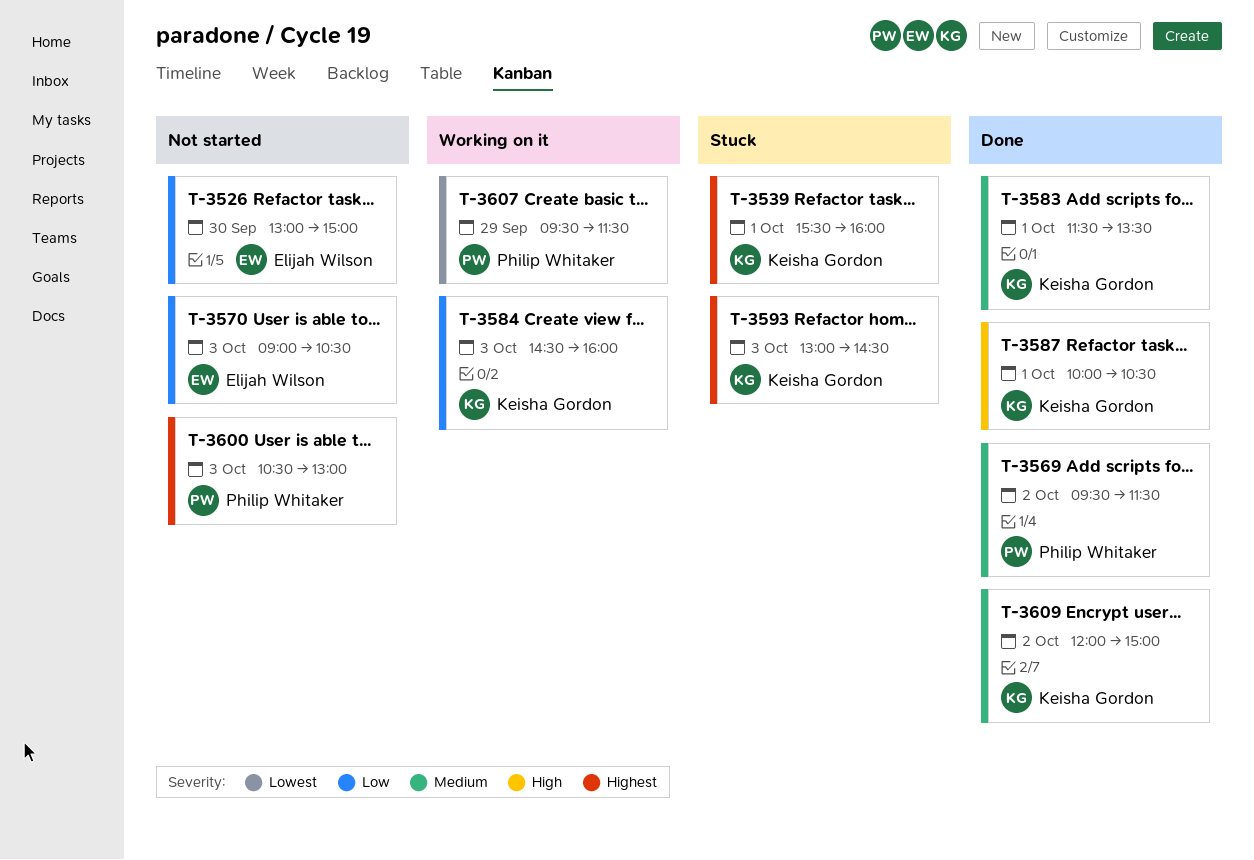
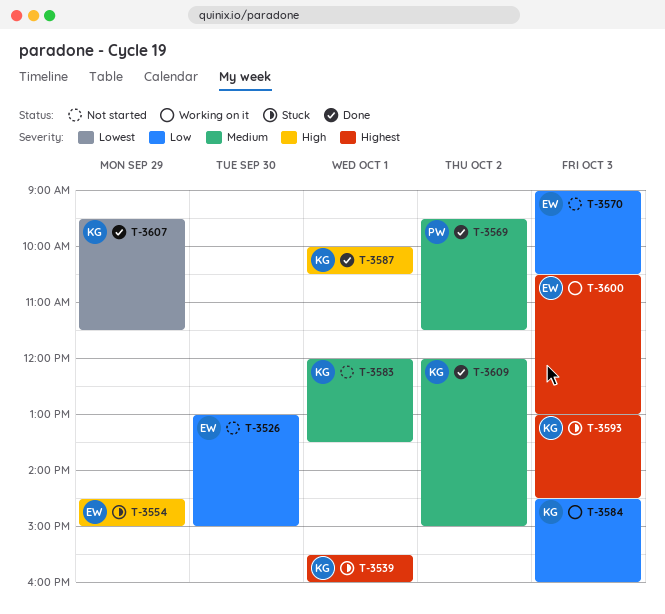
T-3554: none -> present
T-3583, status: Done -> Not started
T-3583, begins: 11:30 -> 12:00
T-3600, status: Not started -> Working on it
T-3600, owner: Philip Whitaker -> Elijah Wilson
T-3607, status: Working on it -> Done
T-3607, owner: Philip Whitaker -> Keisha Gordon

